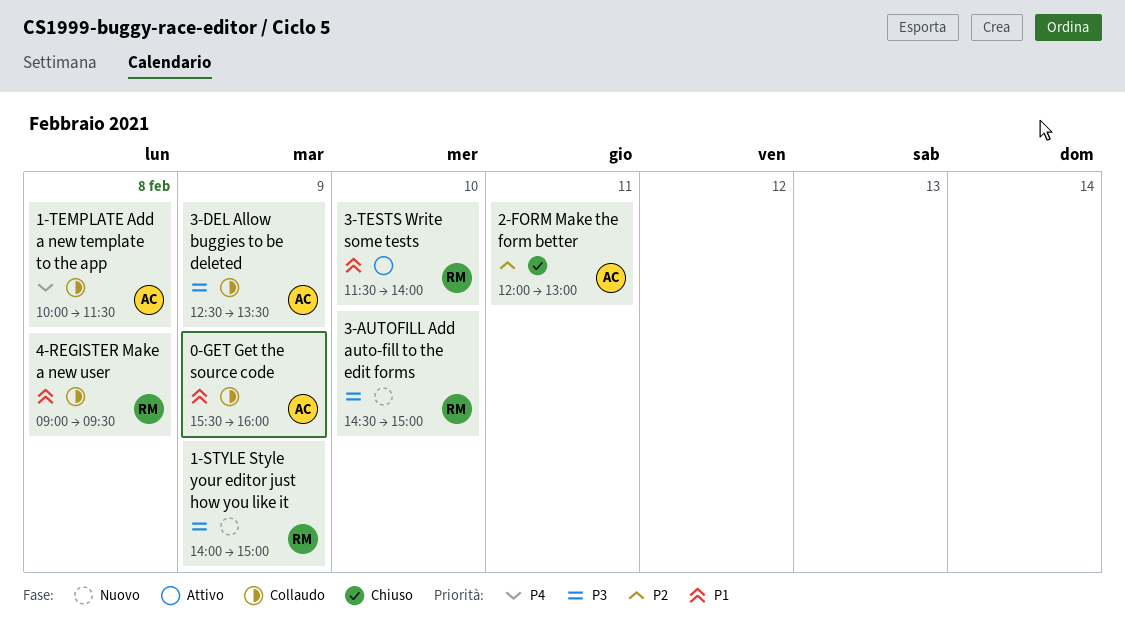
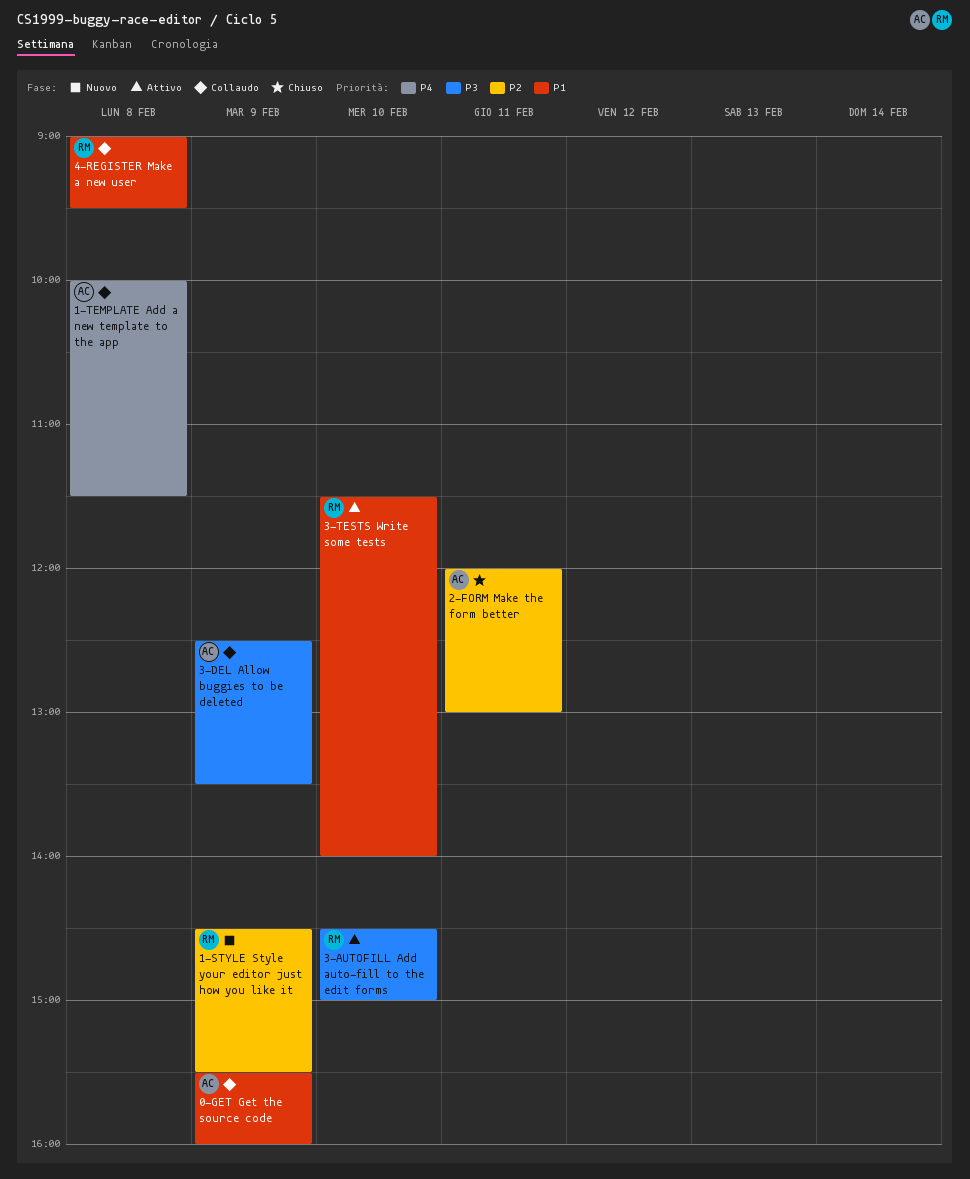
1-STYLE Style your editor just how you like it, priority: P3 -> P2
1-STYLE Style your editor just how you like it, begins: 14:00 -> 14:30
1-STYLE Style your editor just how you like it, ends: 15:00 -> 15:30
3-AUTOFILL Add auto-fill to the edit forms, status: Nuovo -> Attivo

